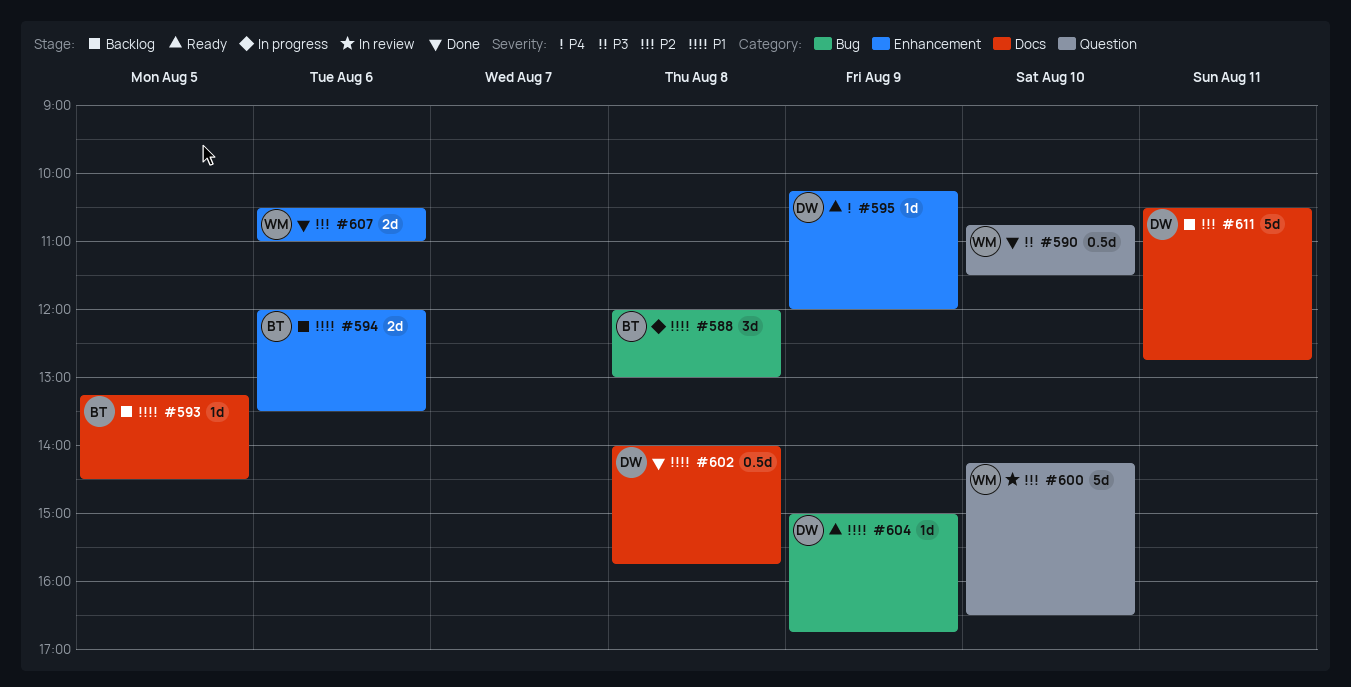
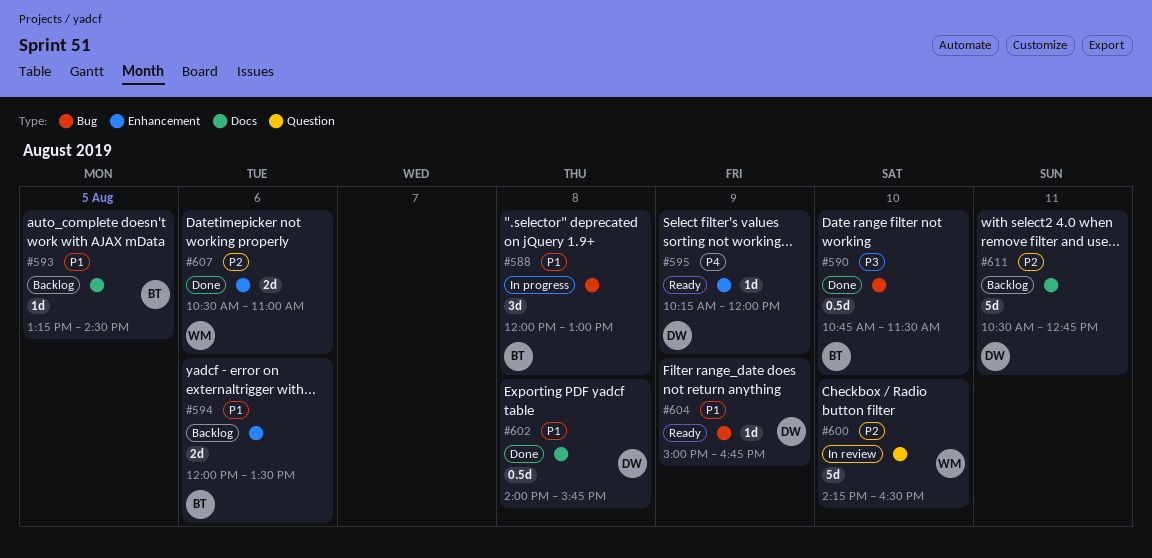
#590, owner: WM -> BT
#590, label: Question -> Bug

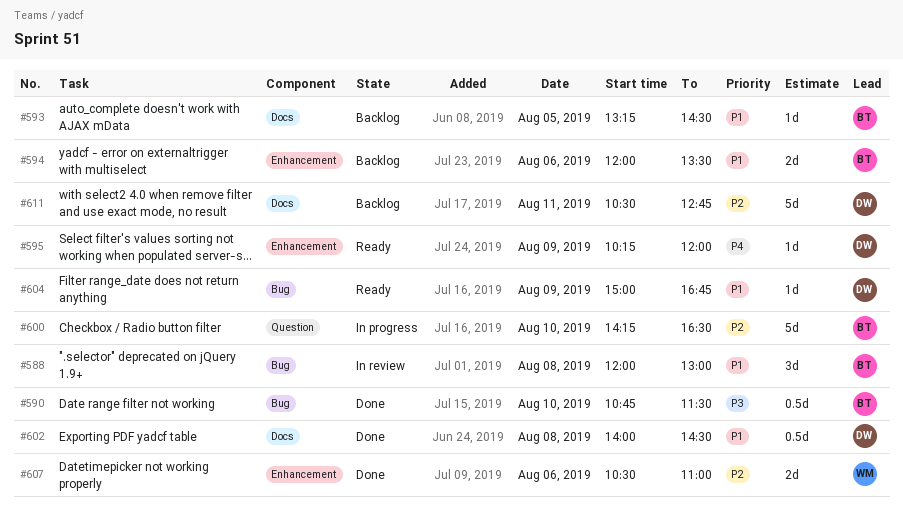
#588, status: In progress -> In review
#600, status: In review -> In progress
#600, owner: WM -> BT
#602, ends: 15:45 -> 14:30

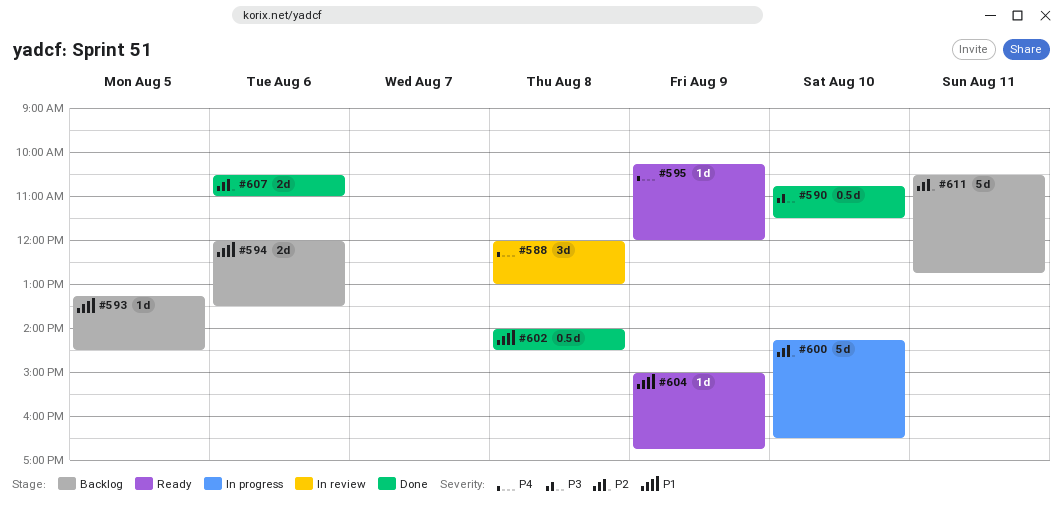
#588, priority: P1 -> P4

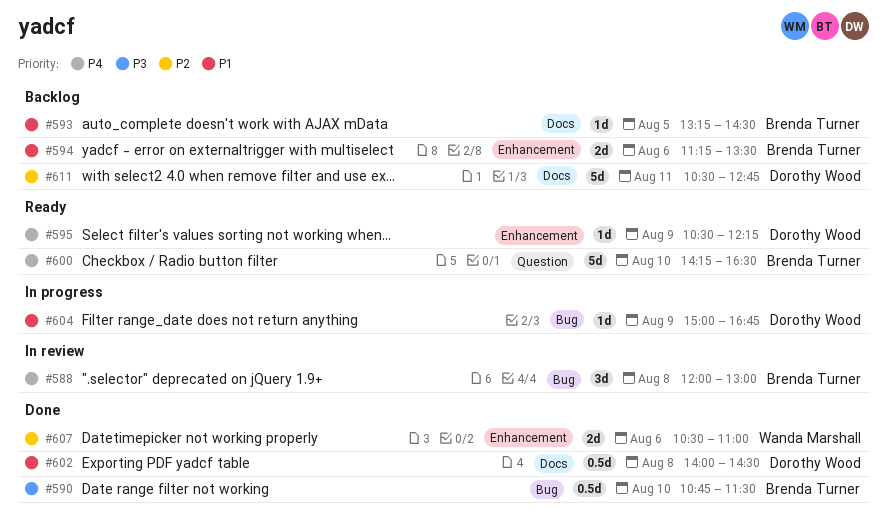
#594, begins: 12:00 -> 11:15
#595, begins: 10:15 -> 10:30
#595, ends: 12:00 -> 12:15
#600, status: In progress -> Ready
#600, priority: P2 -> P4
#604, status: Ready -> In progress

